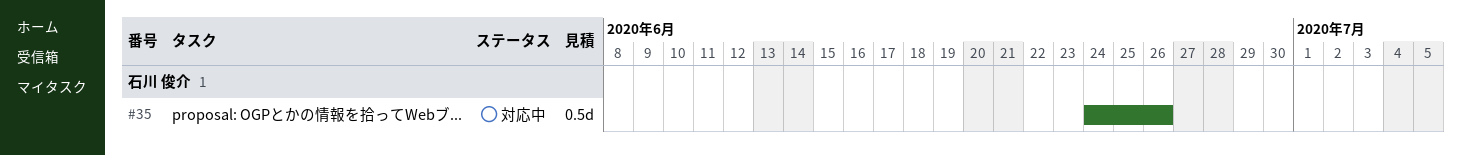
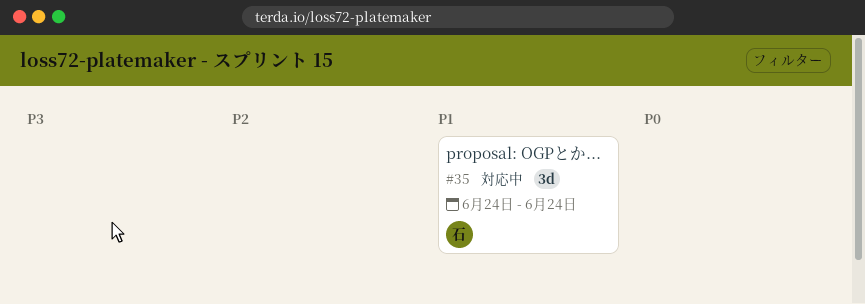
#35, estimate: 0.5d -> 3d
#35, due: Jun 26 -> Jun 24

